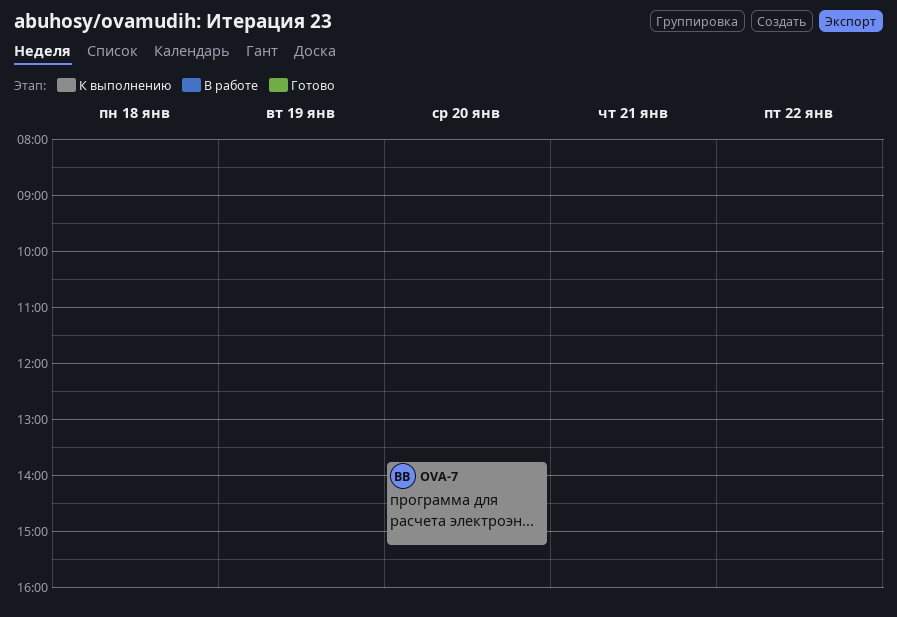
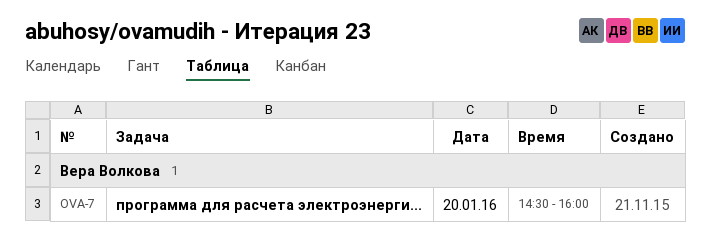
OVA-7, begins: 13:45 -> 14:30
OVA-7, ends: 15:15 -> 16:00

